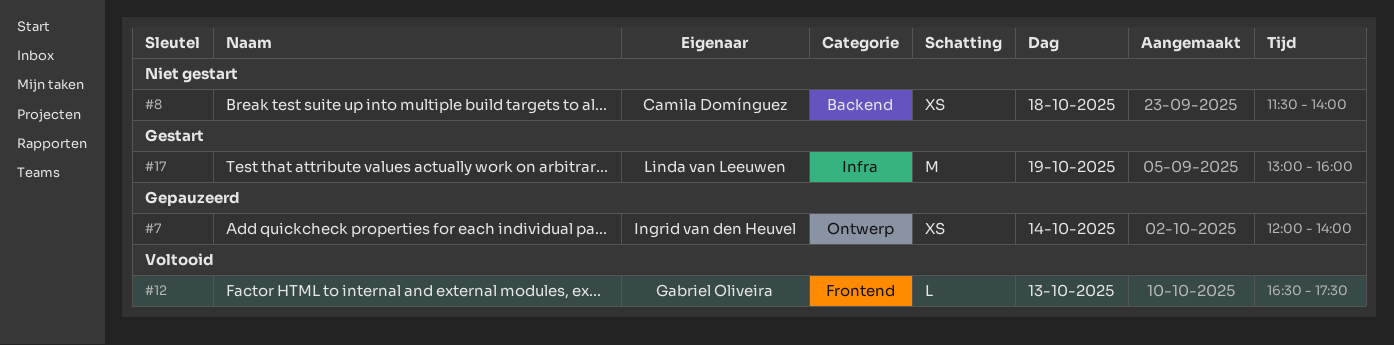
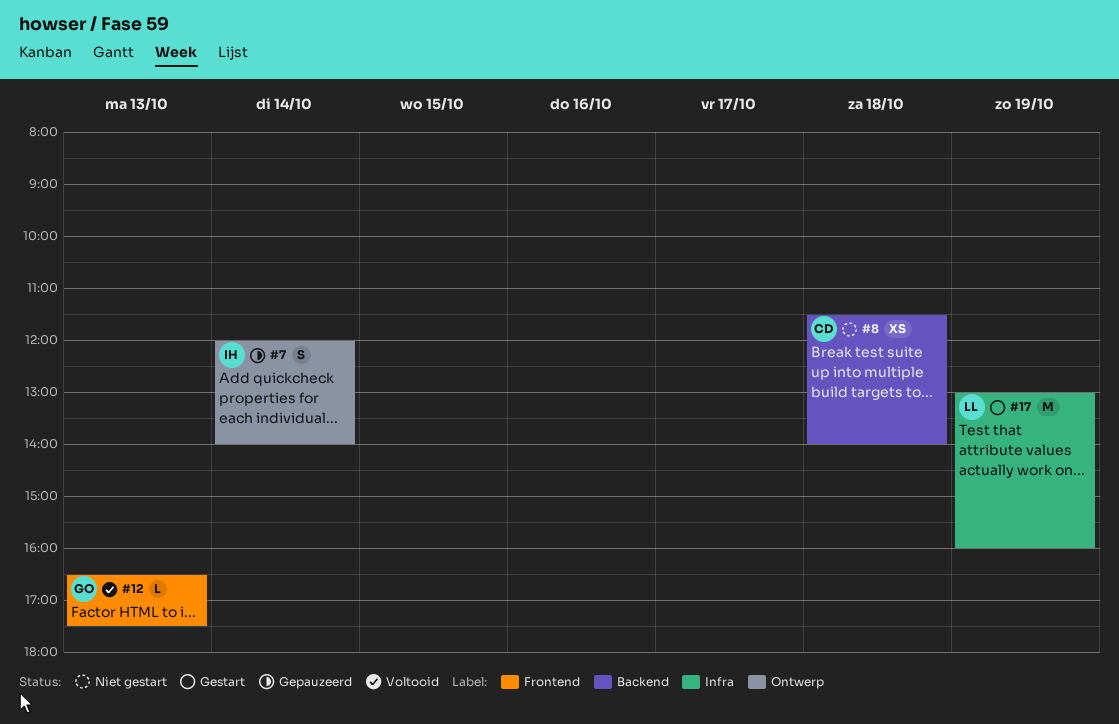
#7, estimate: XS -> S

